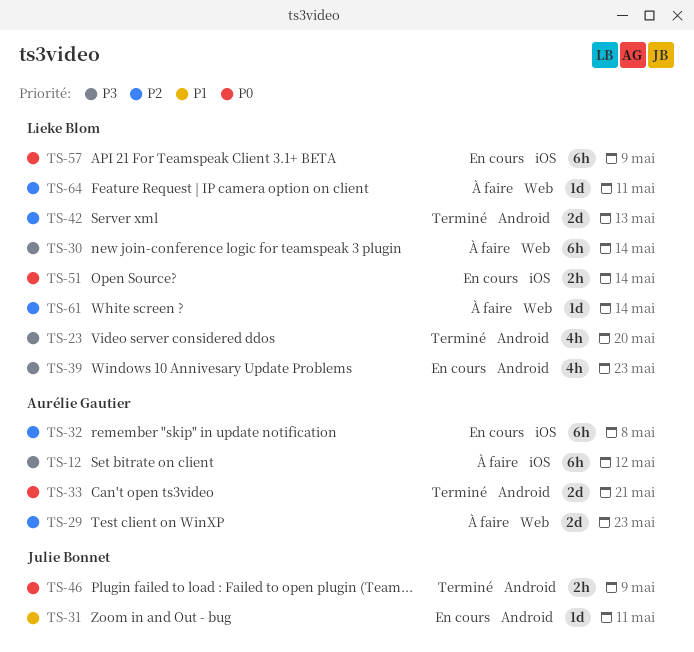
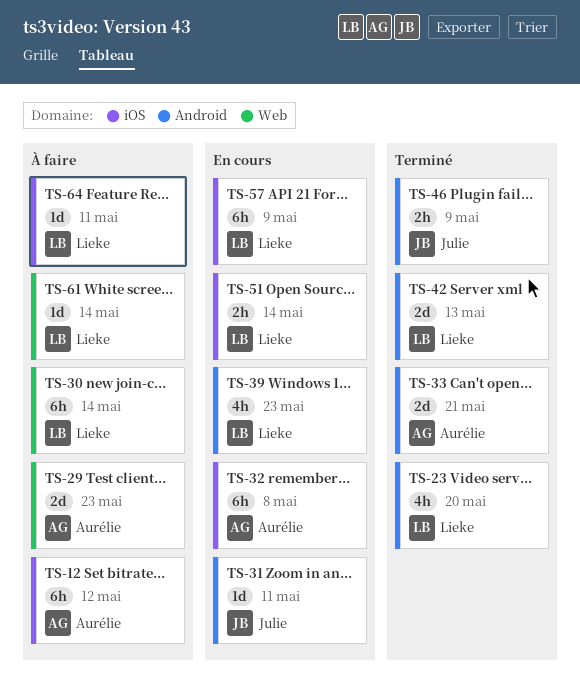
TS-64, label: Web -> iOS

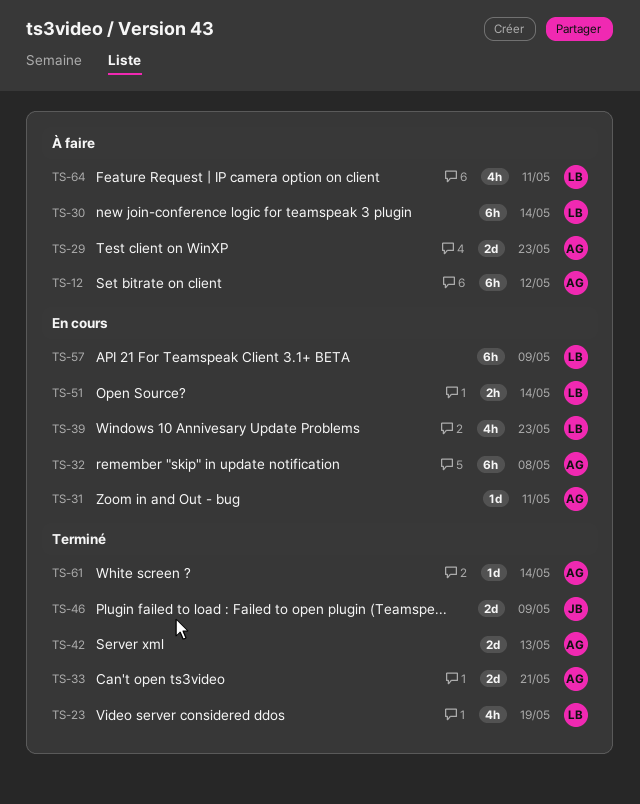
TS-23, due: May 20 -> May 19
TS-31, owner: Julie -> Aurélie
TS-42, owner: Lieke -> Aurélie
TS-46, estimate: 2h -> 2d
TS-61, status: À faire -> Terminé
TS-61, owner: Lieke -> Aurélie
TS-64, estimate: 1d -> 4h

